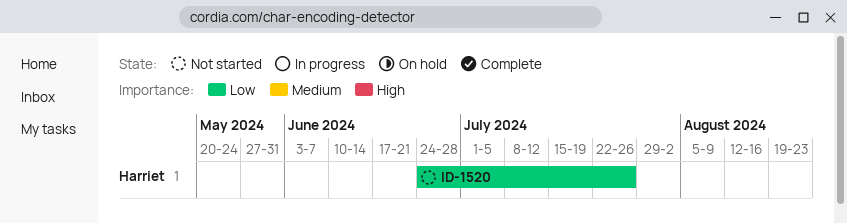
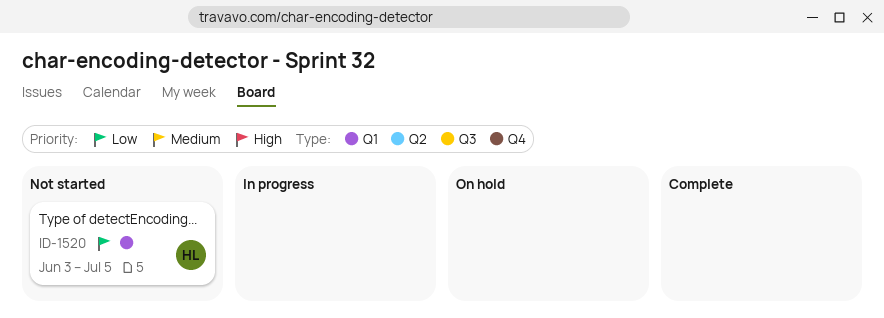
ID-1520, start: Jun 24 -> Jun 3
ID-1520, due: Jul 26 -> Jul 5

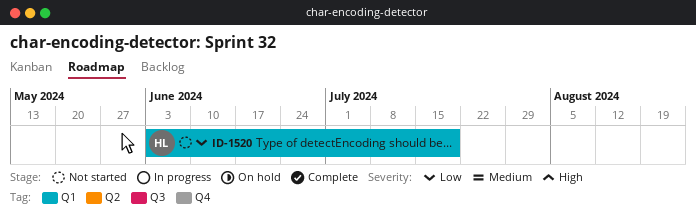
ID-1520, due: Jul 5 -> Jul 19

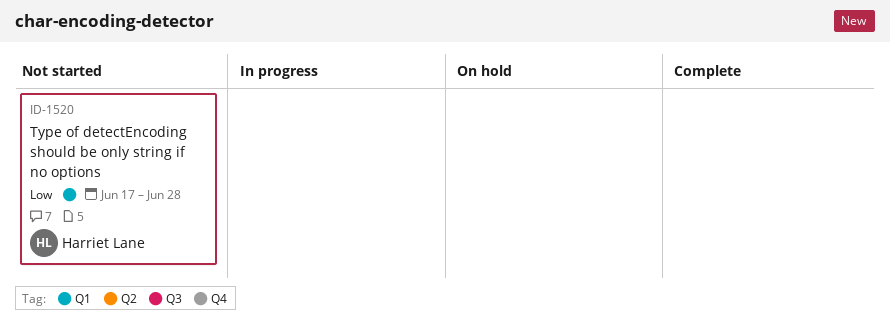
ID-1520, start: Jun 3 -> Jun 17
ID-1520, due: Jul 19 -> Jun 28

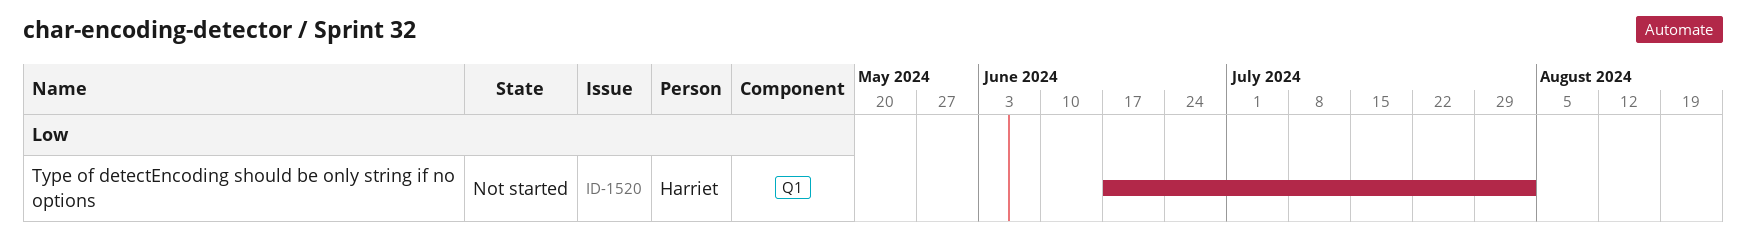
ID-1520, due: Jun 28 -> Aug 2

